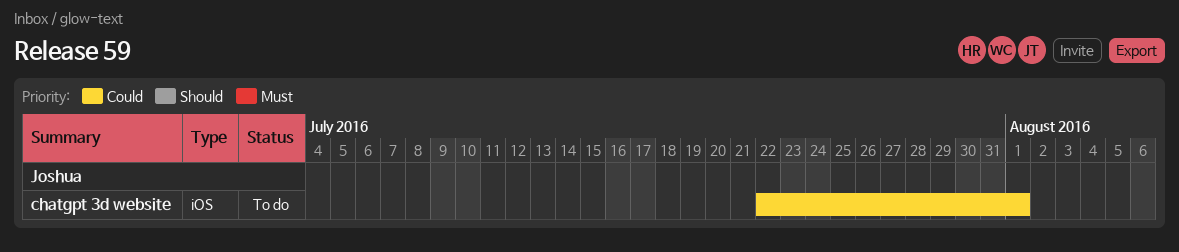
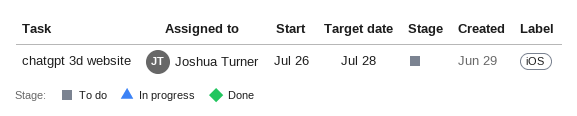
chatgpt 3d website, start: Jul 22 -> Jul 26
chatgpt 3d website, due: Aug 1 -> Jul 28

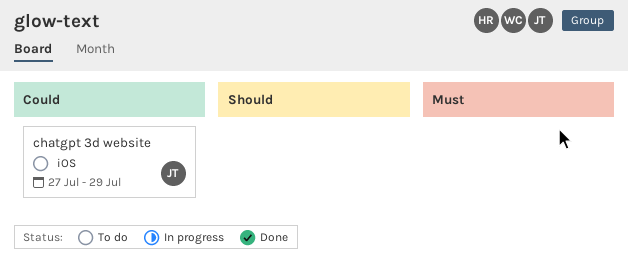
chatgpt 3d website, start: Jul 26 -> Jul 27
chatgpt 3d website, due: Jul 28 -> Jul 29

